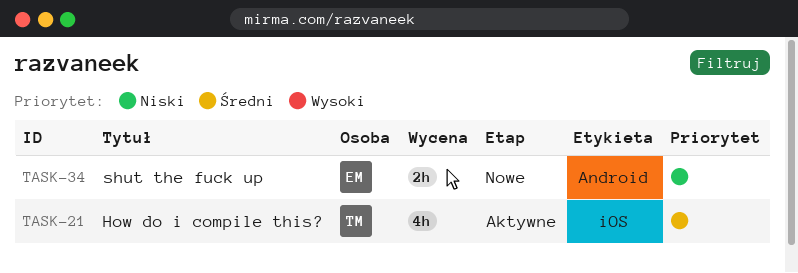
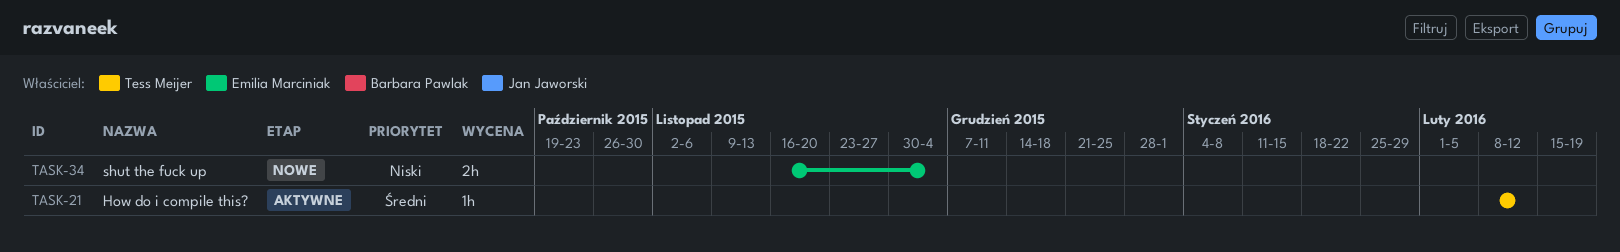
TASK-21, estimate: 4h -> 1h

